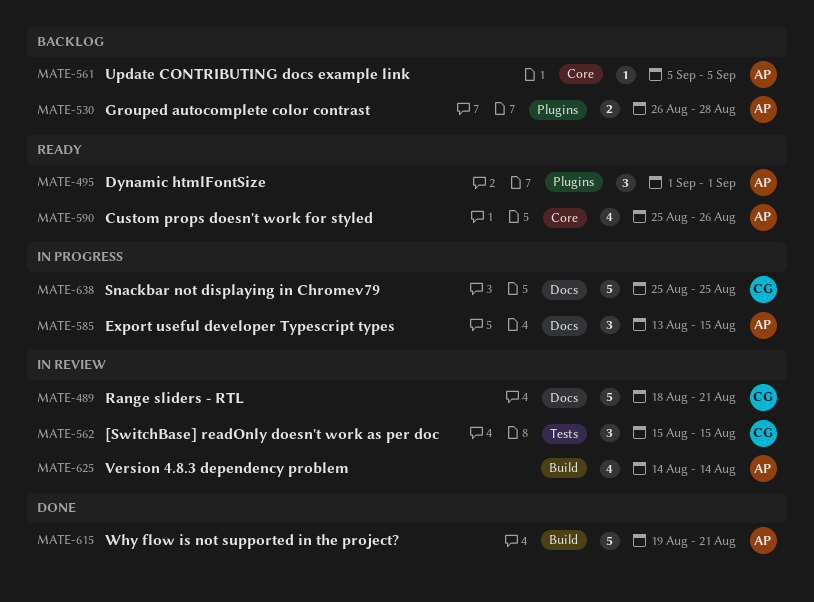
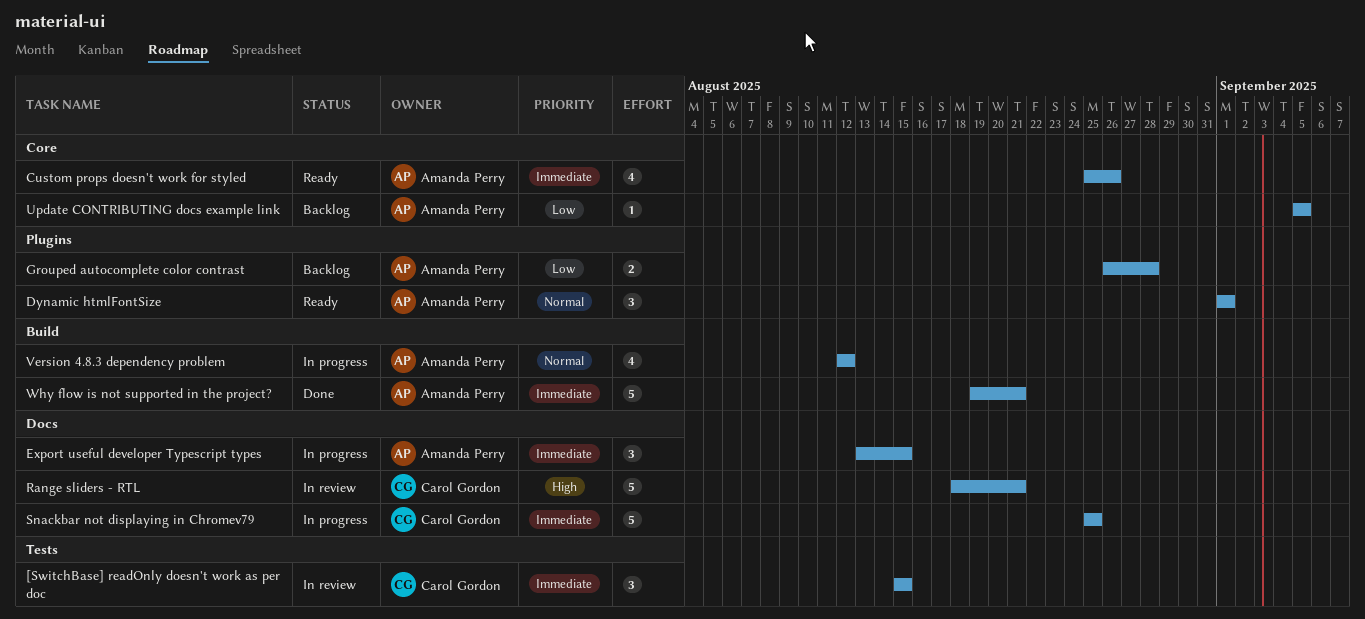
Version 4.8.3 dependency problem, status: In review -> In progress
Version 4.8.3 dependency problem, start: Aug 14 -> Aug 12
Version 4.8.3 dependency problem, due: Aug 14 -> Aug 12

